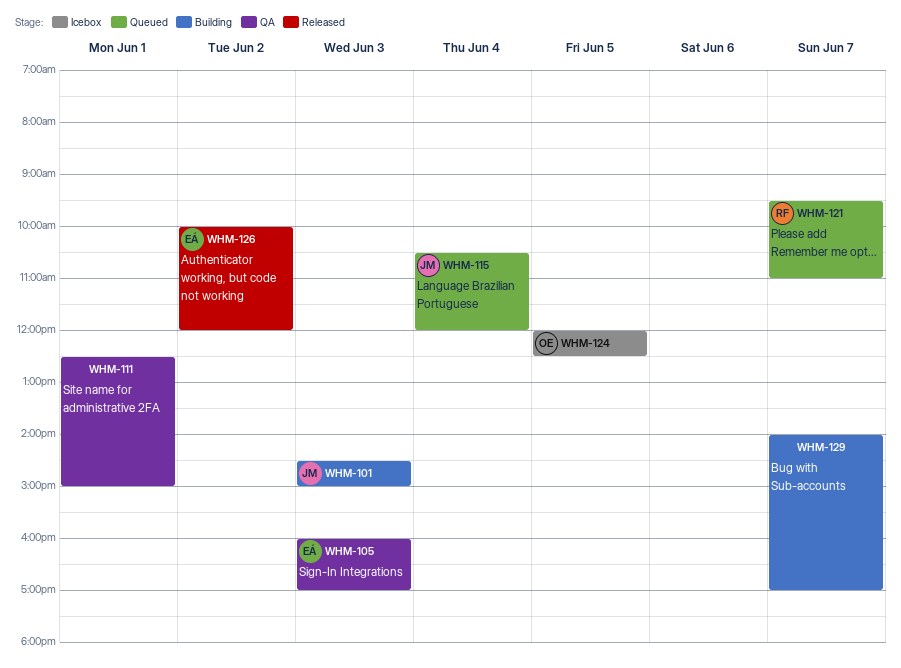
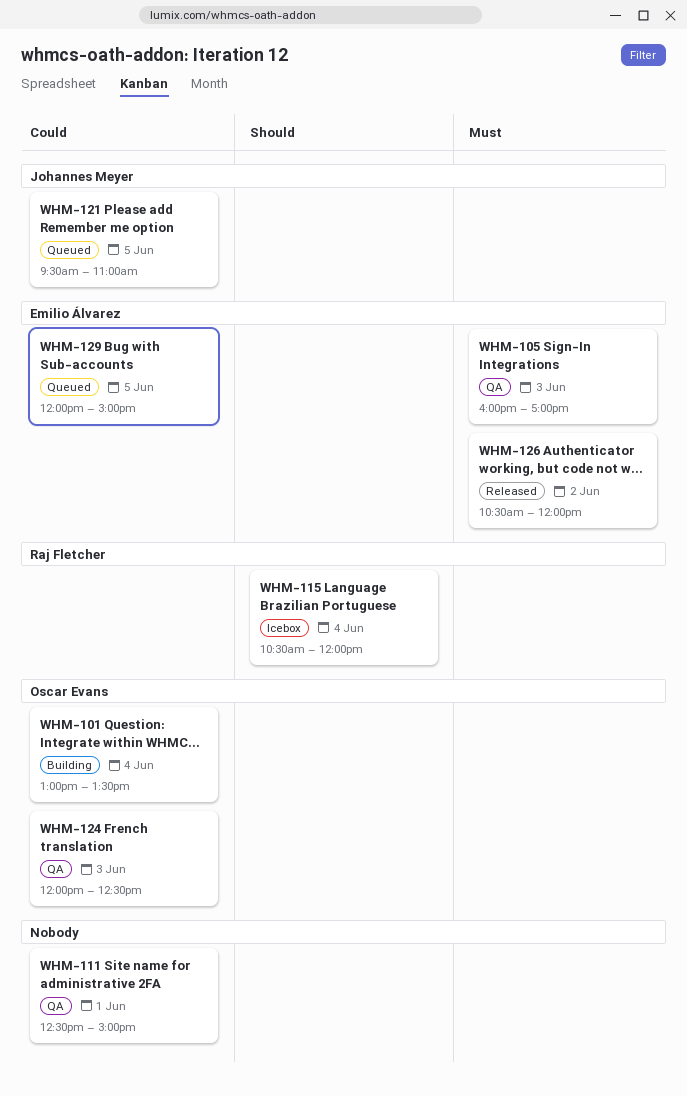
WHM-101, owner: Johannes Meyer -> Oscar Evans
WHM-101, day: Jun 3 -> Jun 4
WHM-101, begins: 14:30 -> 13:00
WHM-101, ends: 15:00 -> 13:30
WHM-115, status: Queued -> Icebox
WHM-115, owner: Johannes Meyer -> Raj Fletcher
WHM-121, owner: Raj Fletcher -> Johannes Meyer
WHM-121, day: Jun 7 -> Jun 5
WHM-124, status: Icebox -> QA
WHM-124, day: Jun 5 -> Jun 3
WHM-126, begins: 10:00 -> 10:30
WHM-129, status: Building -> Queued
WHM-129, owner: none -> Emilio Álvarez
WHM-129, day: Jun 7 -> Jun 5
WHM-129, begins: 14:00 -> 12:00
WHM-129, ends: 17:00 -> 15:00

